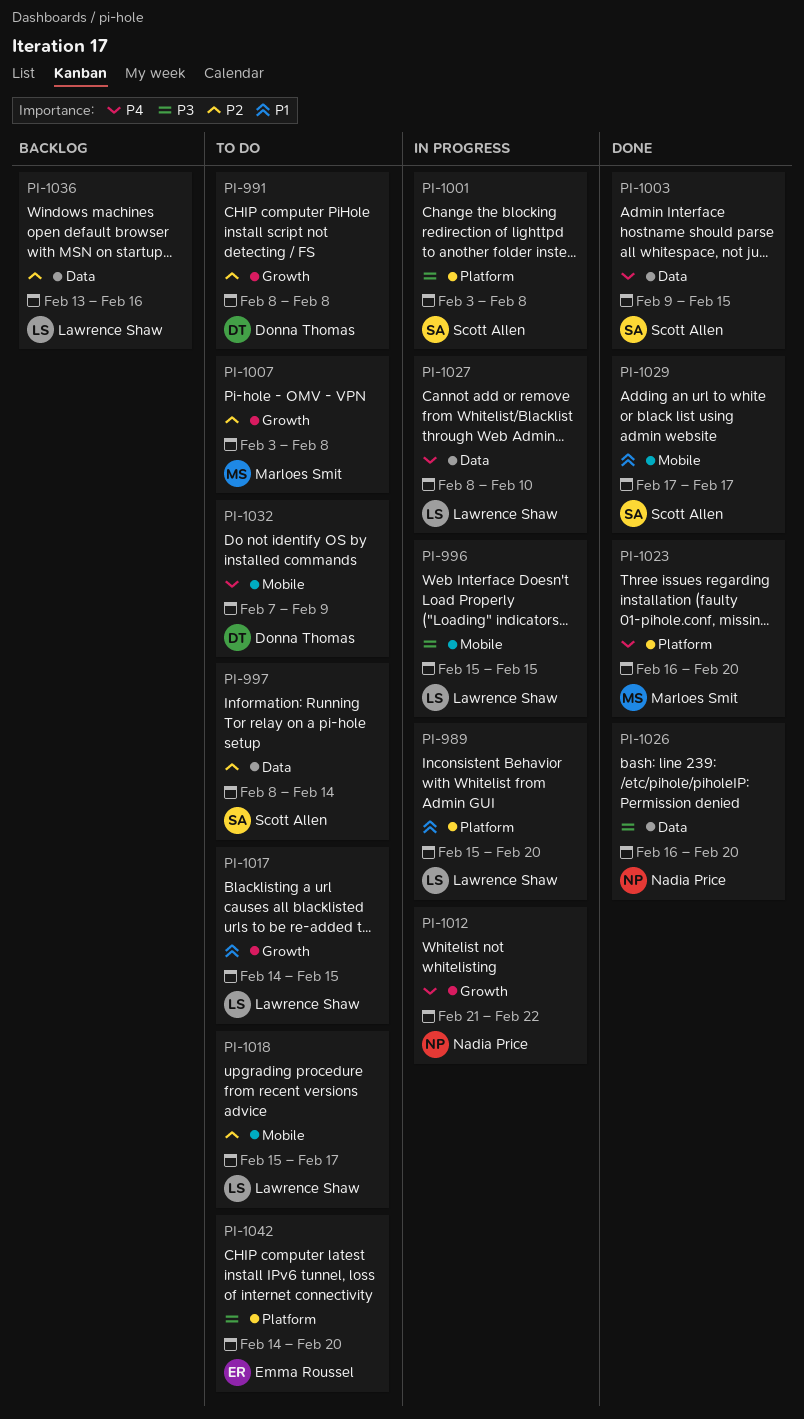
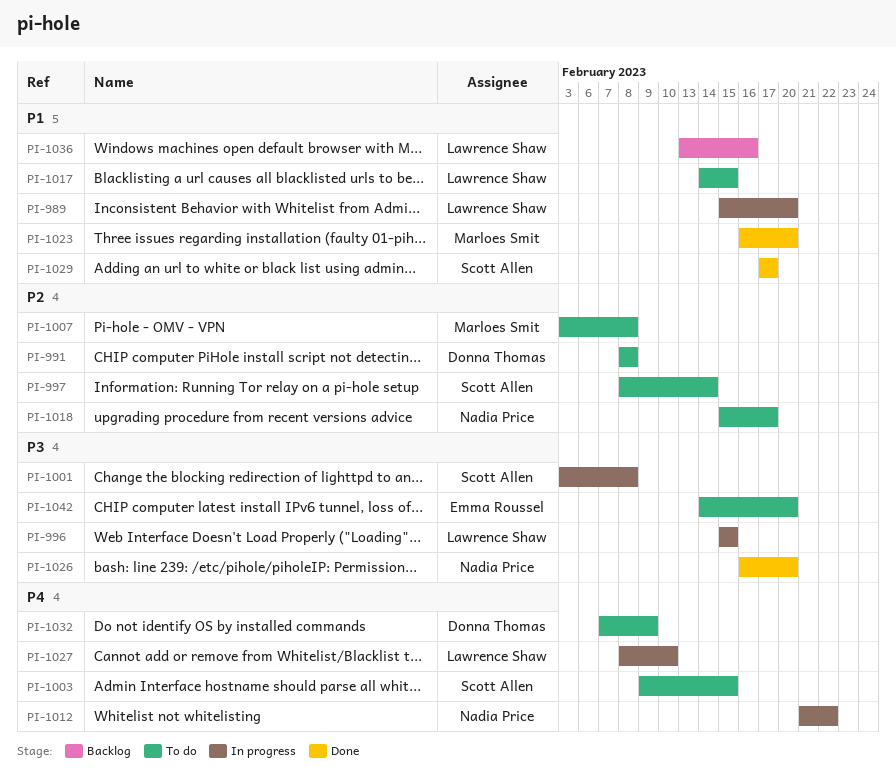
PI-1003, status: Done -> To do
PI-1018, owner: Lawrence Shaw -> Nadia Price
PI-1023, priority: P4 -> P1
PI-1036, priority: P2 -> P1

